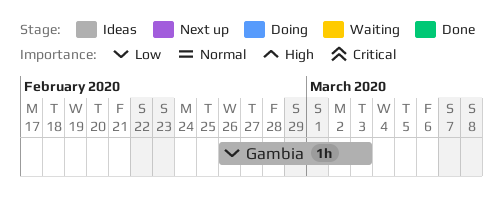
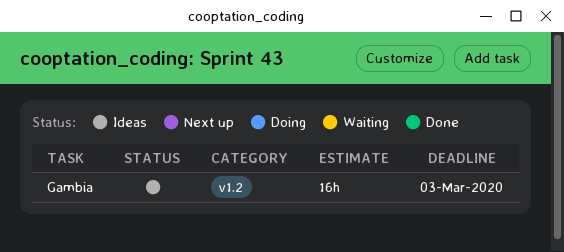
Gambia, estimate: 1h -> 16h

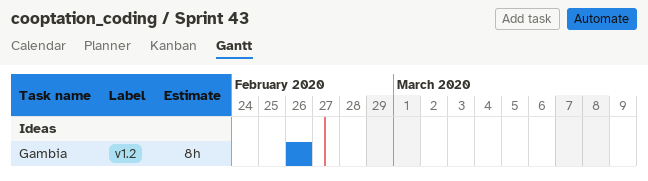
Gambia, estimate: 16h -> 8h
Gambia, due: Mar 3 -> Feb 26

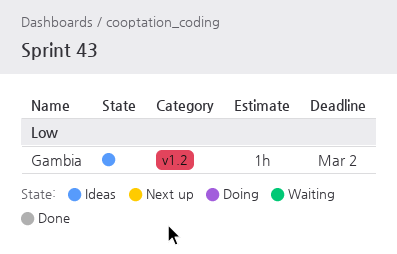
Gambia, estimate: 8h -> 1h
Gambia, due: Feb 26 -> Mar 2

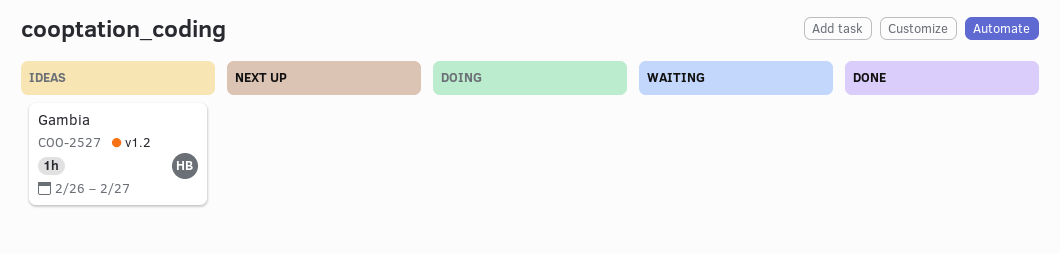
Gambia, due: Mar 2 -> Feb 27

